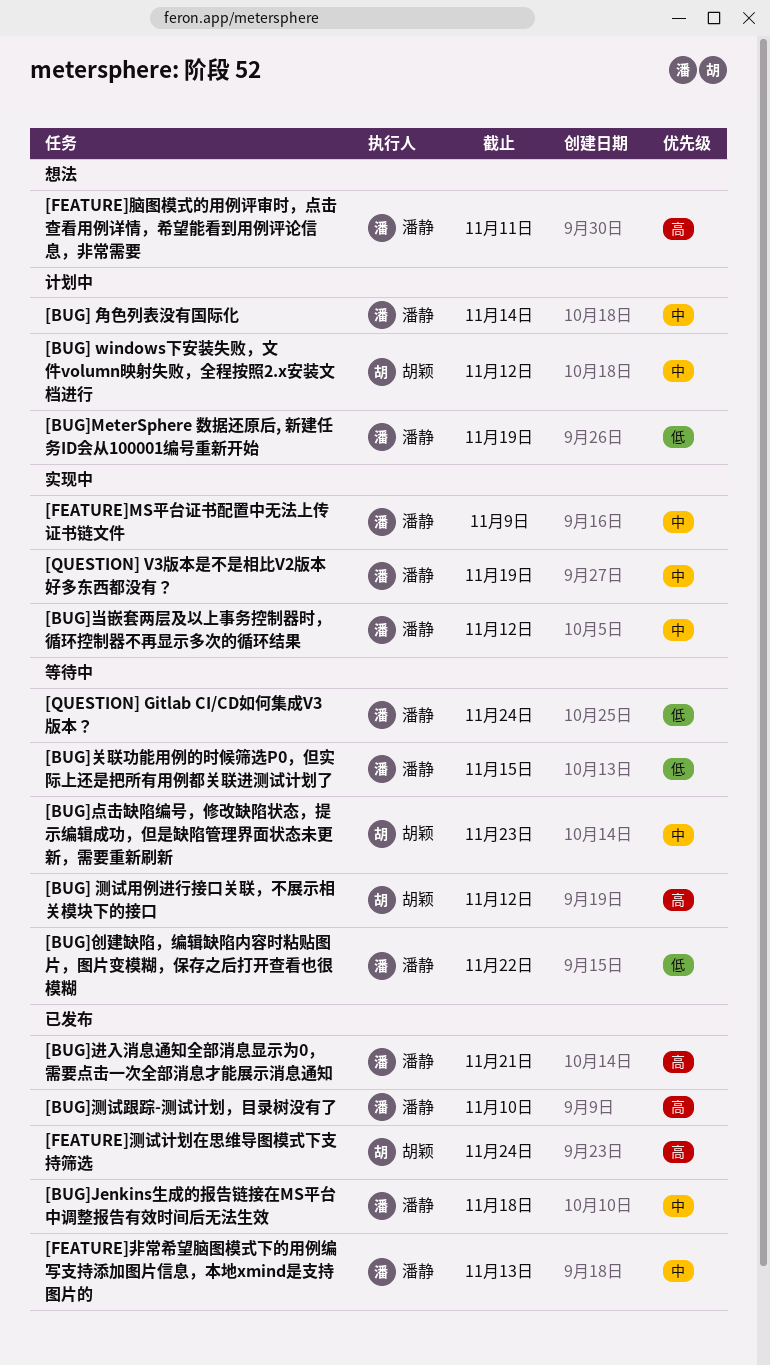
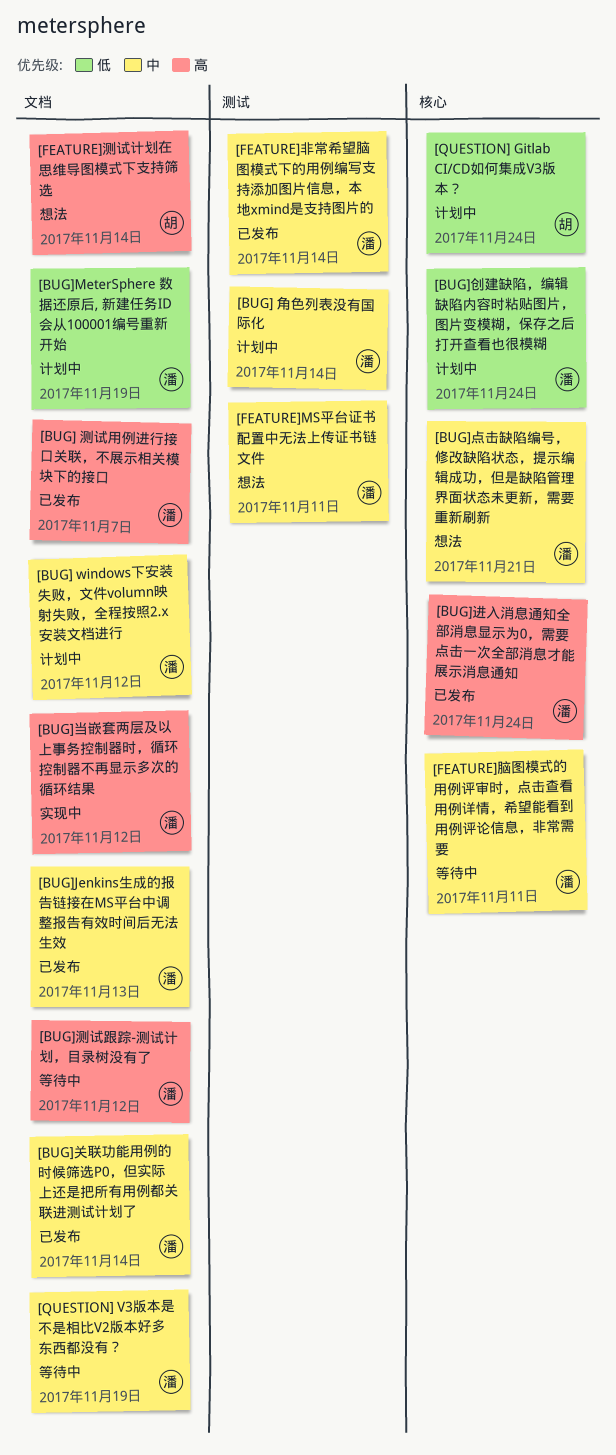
[BUG] windows下安装失败，文件volumn映射失败，全程按照2.x安装文档进行, owner: 胡颖 -> 潘静
[BUG] 测试用例进行接口关联，不展示相关模块下的接口, status: 等待中 -> 已发布
[BUG] 测试用例进行接口关联，不展示相关模块下的接口, owner: 胡颖 -> 潘静
[BUG] 测试用例进行接口关联，不展示相关模块下的接口, due: Nov 12 -> Nov 7
[BUG]Jenkins生成的报告链接在MS平台中调整报告有效时间后无法生效, due: Nov 18 -> Nov 13
[BUG]关联功能用例的时候筛选P0，但实际上还是把所有用例都关联进测试计划了, status: 等待中 -> 已发布
[BUG]关联功能用例的时候筛选P0，但实际上还是把所有用例都关联进测试计划了, priority: 低 -> 中
[BUG]关联功能用例的时候筛选P0，但实际上还是把所有用例都关联进测试计划了, due: Nov 15 -> Nov 14
[BUG]创建缺陷，编辑缺陷内容时粘贴图片，图片变模糊，保存之后打开查看也很模糊, status: 等待中 -> 计划中
[BUG]创建缺陷，编辑缺陷内容时粘贴图片，图片变模糊，保存之后打开查看也很模糊, due: Nov 22 -> Nov 24
[BUG]当嵌套两层及以上事务控制器时，循环控制器不再显示多次的循环结果, priority: 中 -> 高
[BUG]测试跟踪-测试计划，目录树没有了, status: 已发布 -> 等待中
[BUG]测试跟踪-测试计划，目录树没有了, due: Nov 10 -> Nov 12
[BUG]点击缺陷编号，修改缺陷状态，提示编辑成功，但是缺陷管理界面状态未更新，需要重新刷新, status: 等待中 -> 想法
[BUG]点击缺陷编号，修改缺陷状态，提示编辑成功，但是缺陷管理界面状态未更新，需要重新刷新, owner: 胡颖 -> 潘静
[BUG]点击缺陷编号，修改缺陷状态，提示编辑成功，但是缺陷管理界面状态未更新，需要重新刷新, due: Nov 23 -> Nov 21
[BUG]进入消息通知全部消息显示为0，需要点击一次全部消息才能展示消息通知, due: Nov 21 -> Nov 24
[FEATURE]MS平台证书配置中无法上传证书链文件, status: 实现中 -> 想法
[FEATURE]MS平台证书配置中无法上传证书链文件, due: Nov 9 -> Nov 11
[FEATURE]测试计划在思维导图模式下支持筛选, status: 已发布 -> 想法
[FEATURE]测试计划在思维导图模式下支持筛选, due: Nov 24 -> Nov 14
[FEATURE]脑图模式的用例评审时，点击查看用例详情，希望能看到用例评论信息，非常需要, status: 想法 -> 等待中
[FEATURE]脑图模式的用例评审时，点击查看用例详情，希望能看到用例评论信息，非常需要, priority: 高 -> 中
[FEATURE]非常希望脑图模式下的用例编写支持添加图片信息，本地xmind是支持图片的, due: Nov 13 -> Nov 14
[QUESTION] Gitlab CI/CD如何集成V3版本？, status: 等待中 -> 计划中
[QUESTION] Gitlab CI/CD如何集成V3版本？, owner: 潘静 -> 胡颖
[QUESTION] V3版本是不是相比V2版本好多东西都没有？, status: 实现中 -> 等待中

